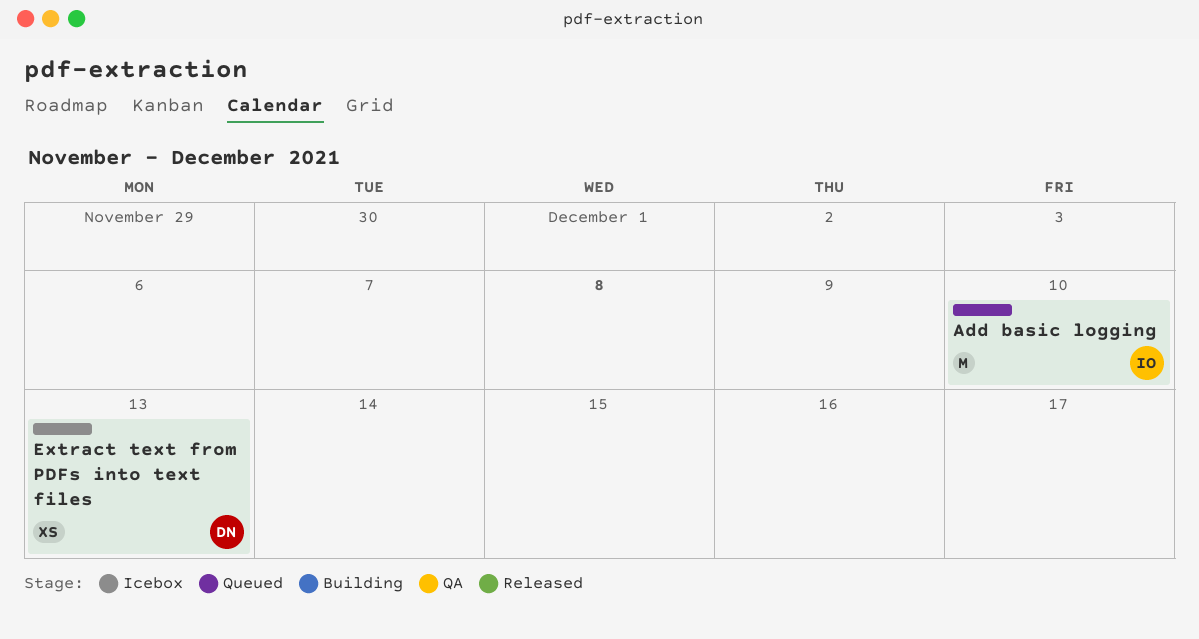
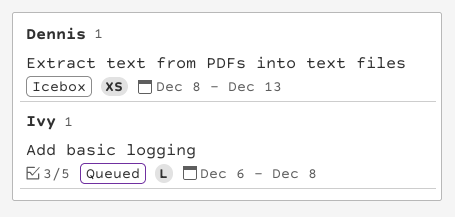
Add basic logging, estimate: M -> L
Add basic logging, due: Dec 10 -> Dec 8

